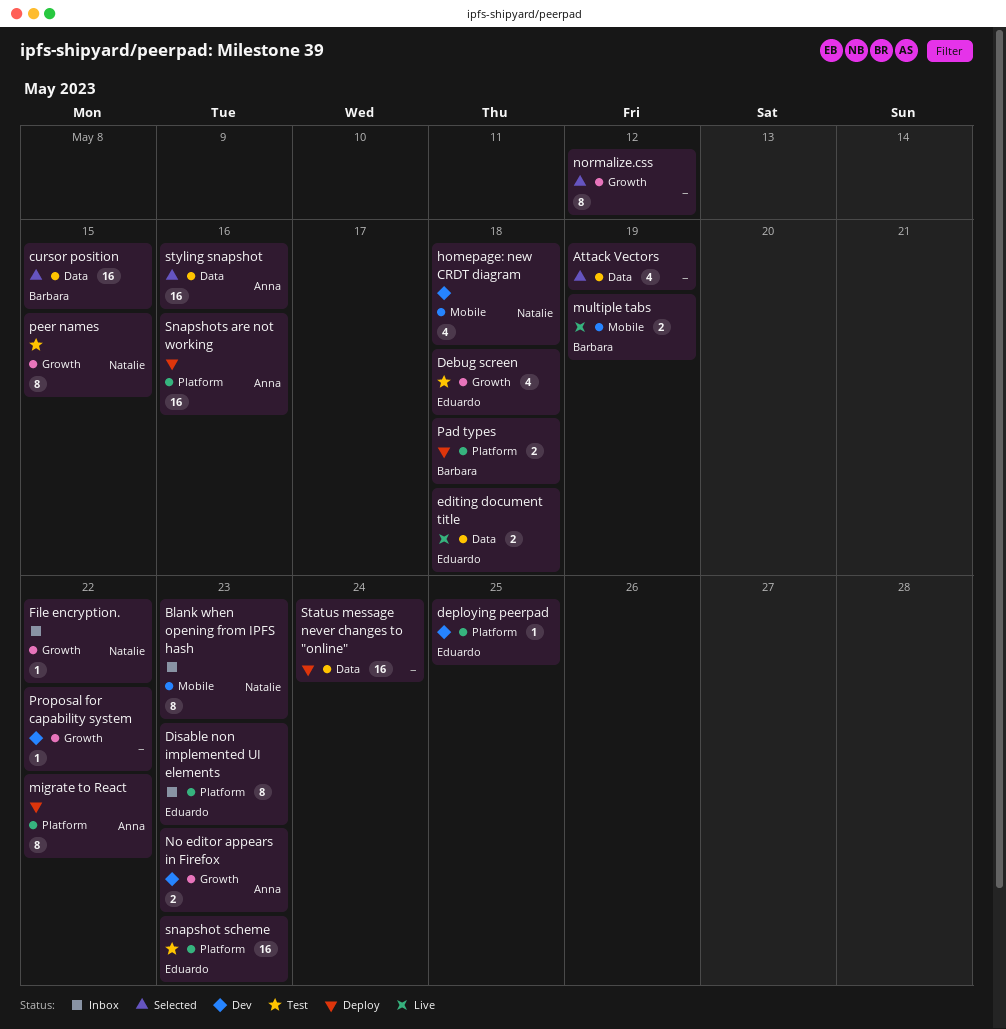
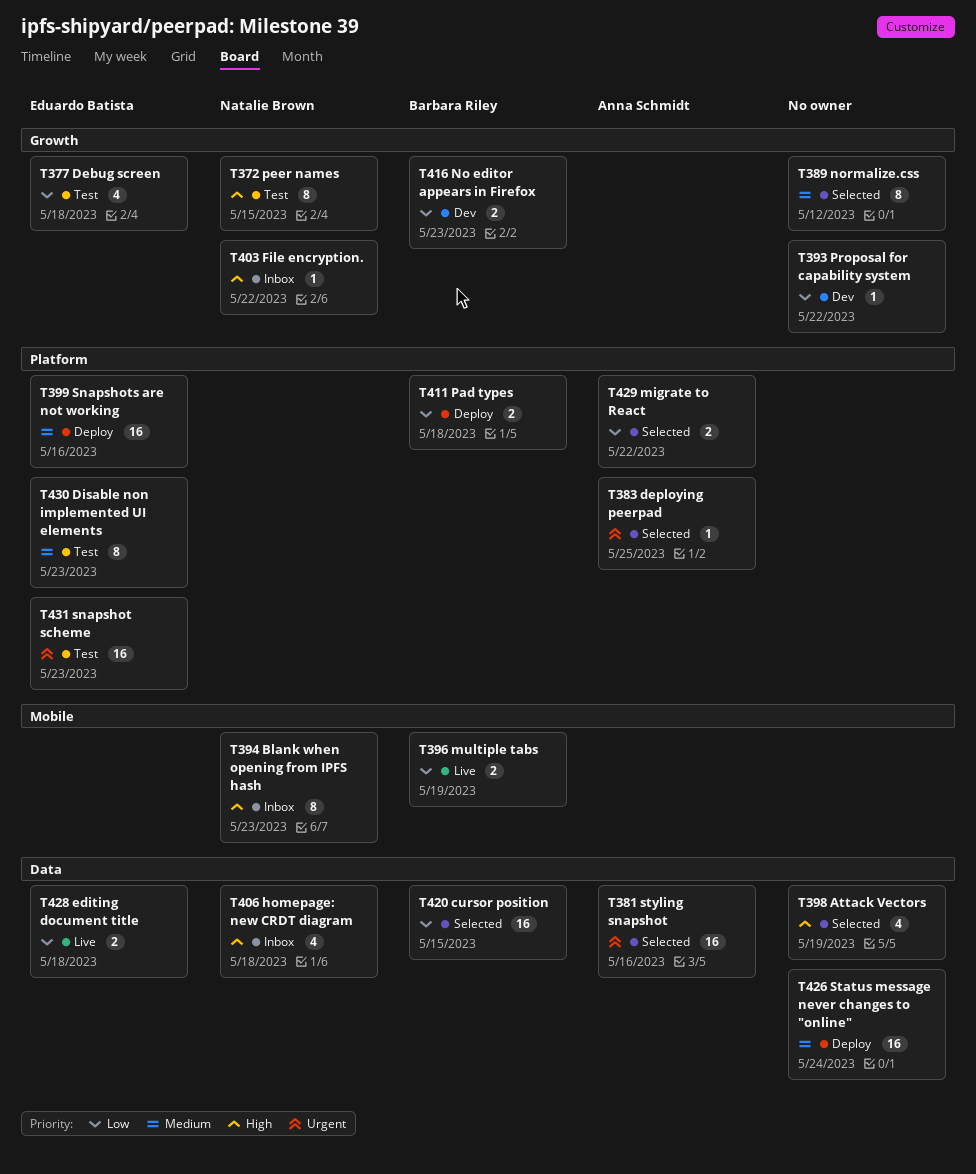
deploying peerpad, status: Dev -> Selected
deploying peerpad, owner: Eduardo Batista -> Anna Schmidt
Disable non implemented UI elements, status: Inbox -> Test
homepage: new CRDT diagram, status: Dev -> Inbox
homepage: new CRDT diagram, label: Mobile -> Data
migrate to React, status: Deploy -> Selected
migrate to React, estimate: 8 -> 2
No editor appears in Firefox, owner: Anna Schmidt -> Barbara Riley
Snapshots are not working, owner: Anna Schmidt -> Eduardo Batista

